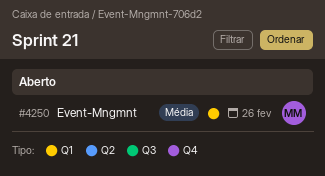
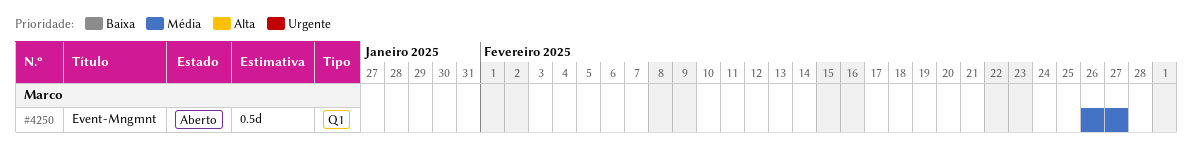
#4250, due: Feb 26 -> Feb 27

